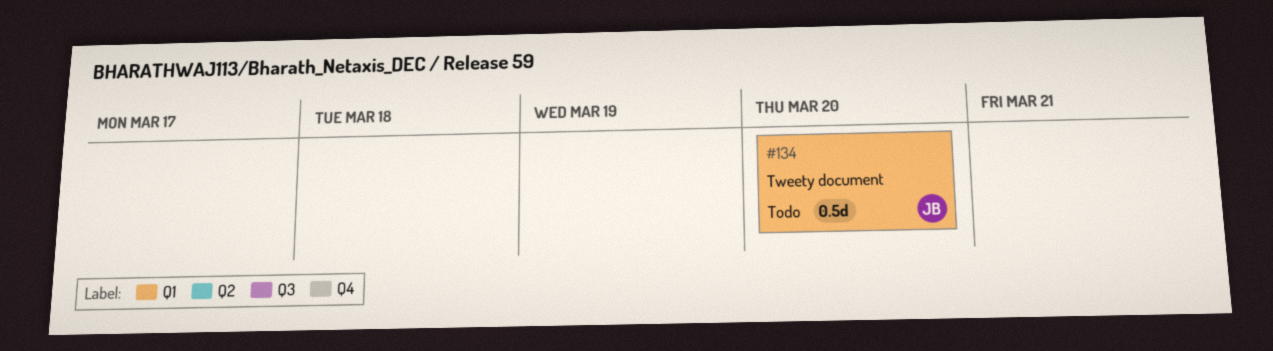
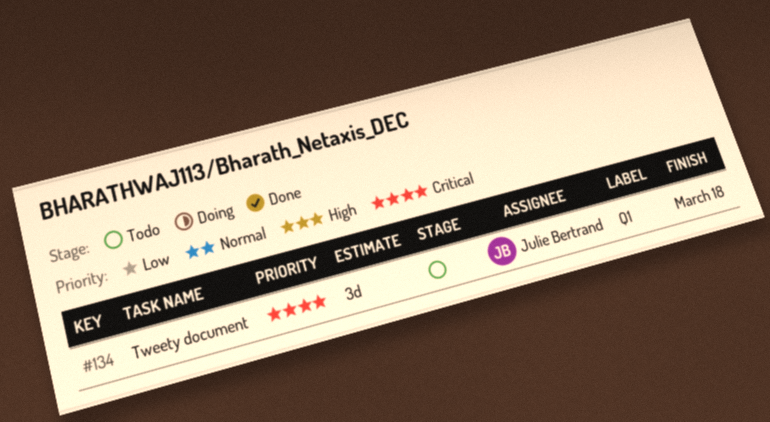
#134, estimate: 0.5d -> 3d
#134, due: Mar 20 -> Mar 18

